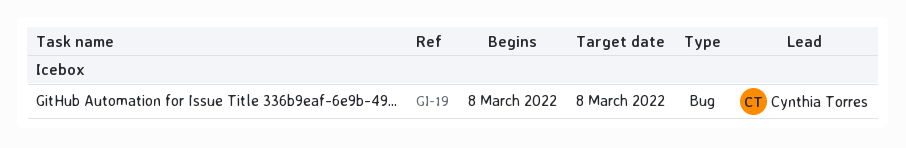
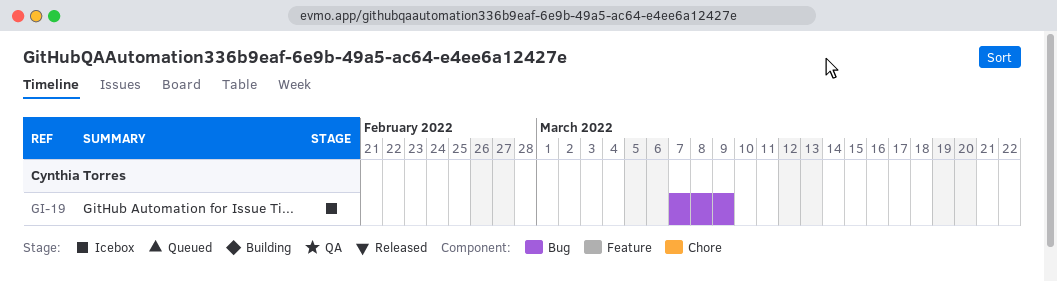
GI-19, start: Mar 8 -> Mar 7
GI-19, due: Mar 8 -> Mar 9

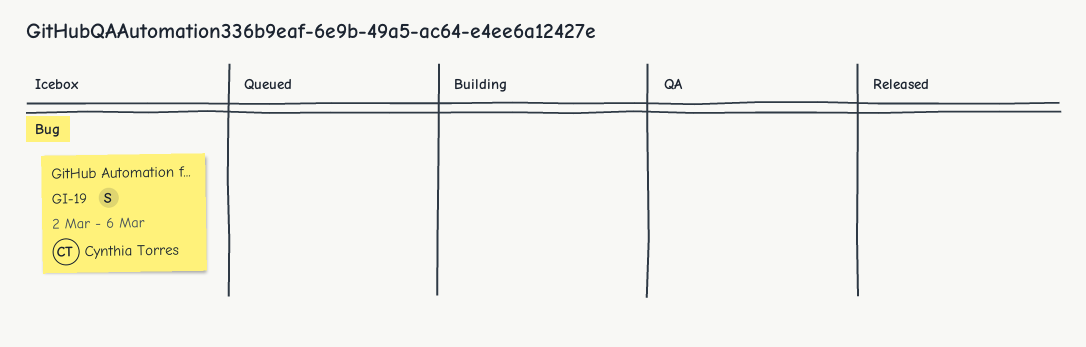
GI-19, start: Mar 7 -> Mar 2
GI-19, due: Mar 9 -> Mar 6

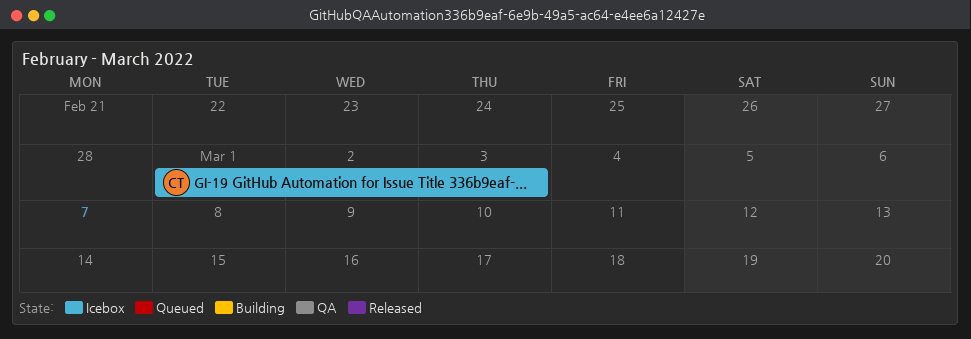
GI-19, start: Mar 2 -> Mar 1
GI-19, due: Mar 6 -> Mar 3

